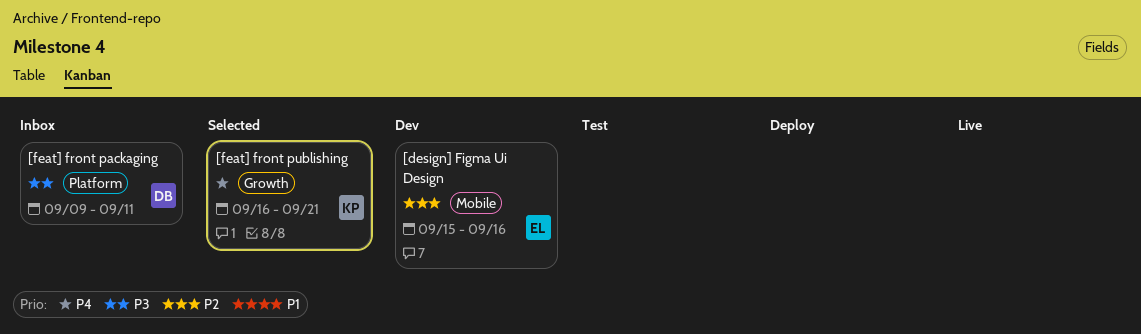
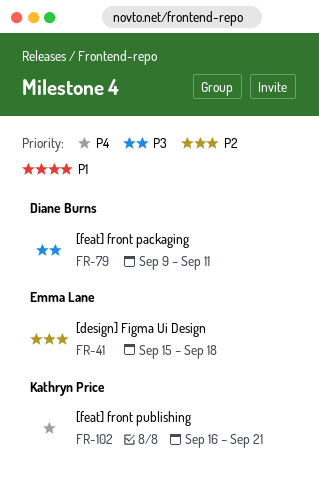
[design] Figma Ui Design, due: Sep 16 -> Sep 18

